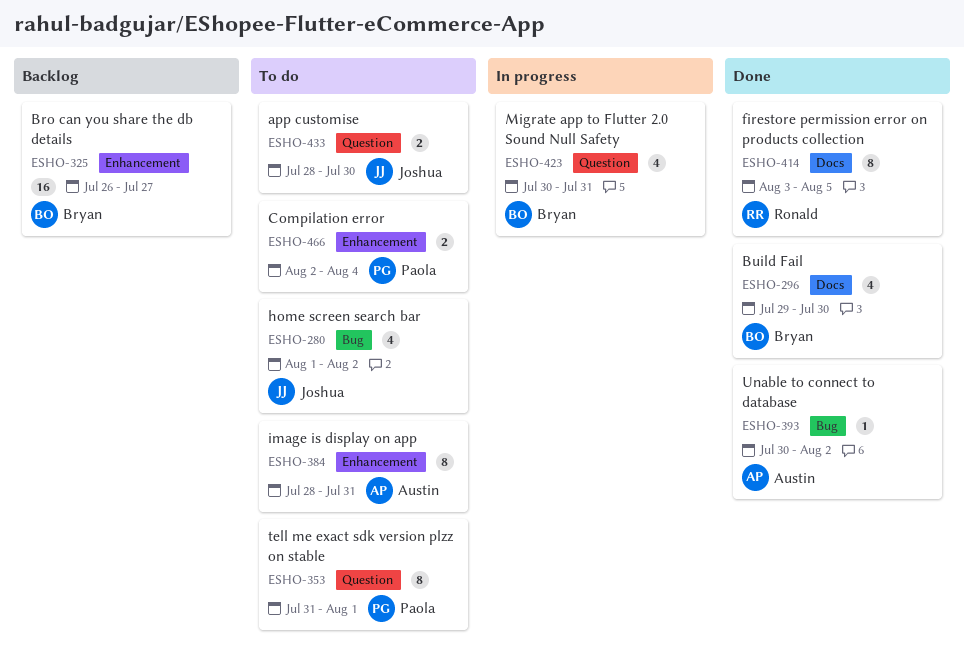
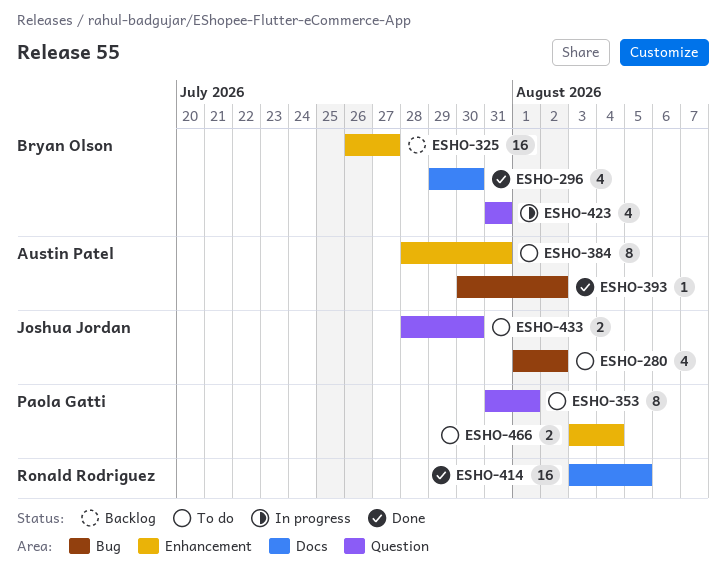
ESHO-414, estimate: 8 -> 16
ESHO-423, start: Jul 30 -> Jul 31
ESHO-466, start: Aug 2 -> Aug 3

